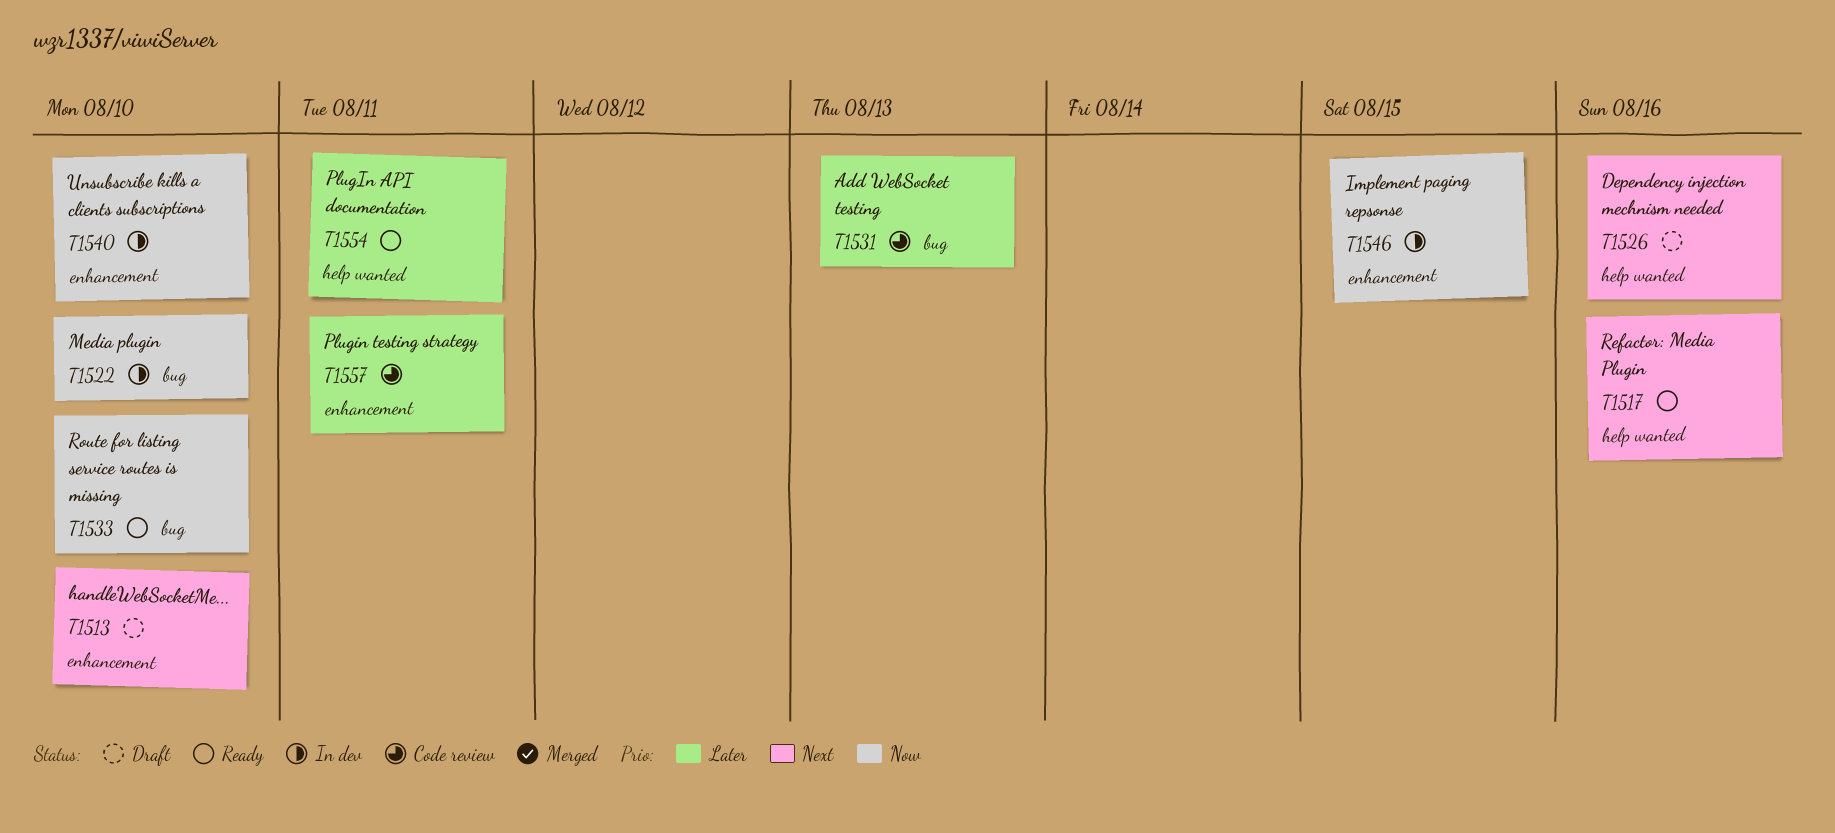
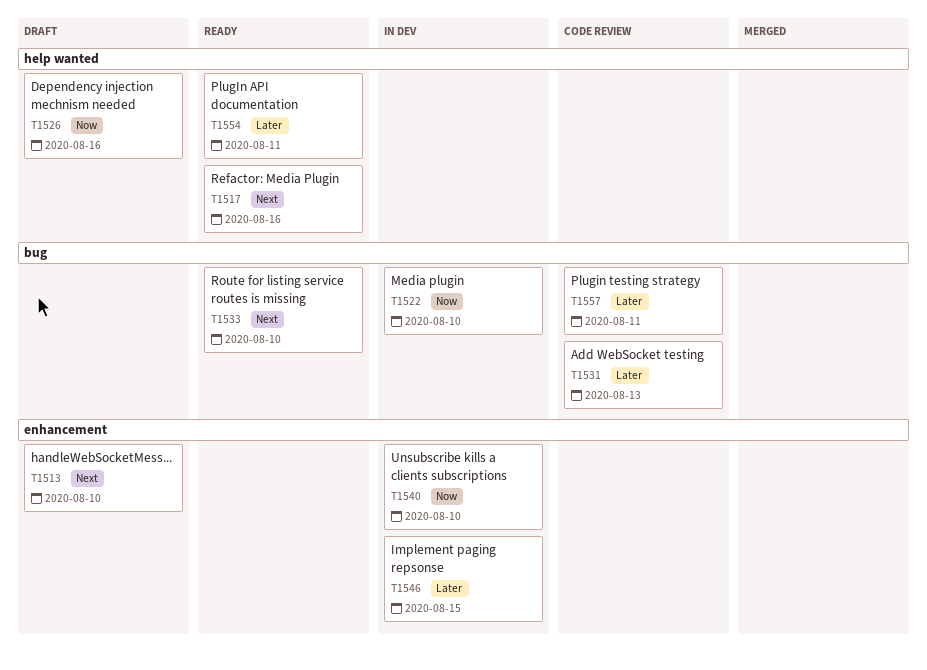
T1526, priority: Next -> Now
T1533, priority: Now -> Next
T1546, priority: Now -> Later
T1557, label: enhancement -> bug

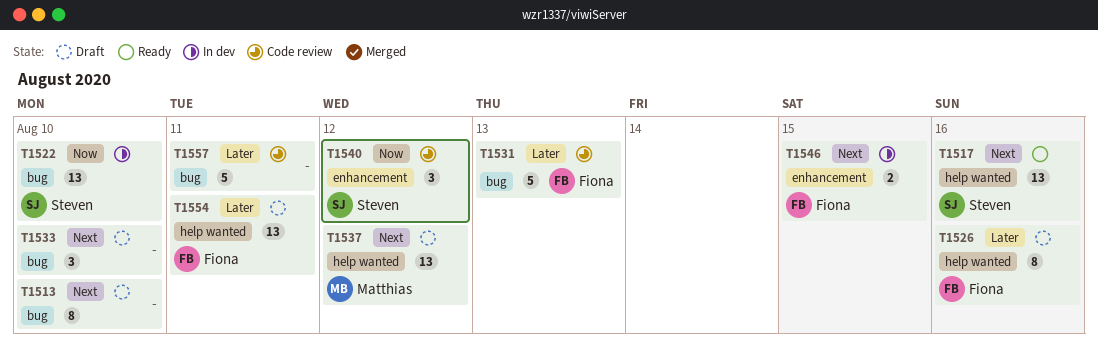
T1513, label: enhancement -> bug
T1526, priority: Now -> Later
T1533, status: Ready -> Draft
T1537: none -> present
T1540, status: In dev -> Code review
T1540, due: Aug 10 -> Aug 12
T1546, priority: Later -> Next
T1554, status: Ready -> Draft

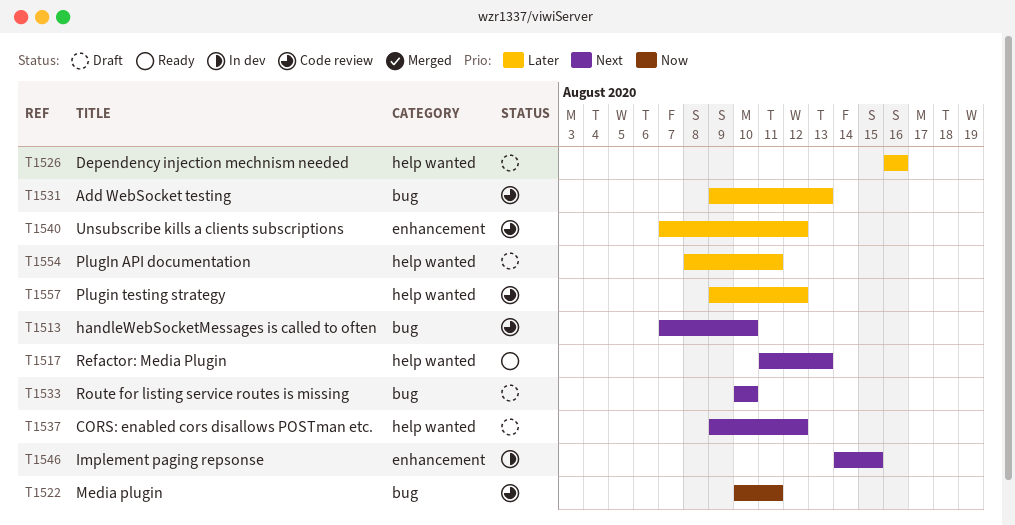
T1513, status: Draft -> Code review
T1517, due: Aug 16 -> Aug 13
T1522, status: In dev -> Code review
T1522, due: Aug 10 -> Aug 11
T1540, priority: Now -> Later
T1557, label: bug -> help wanted
T1557, due: Aug 11 -> Aug 12

